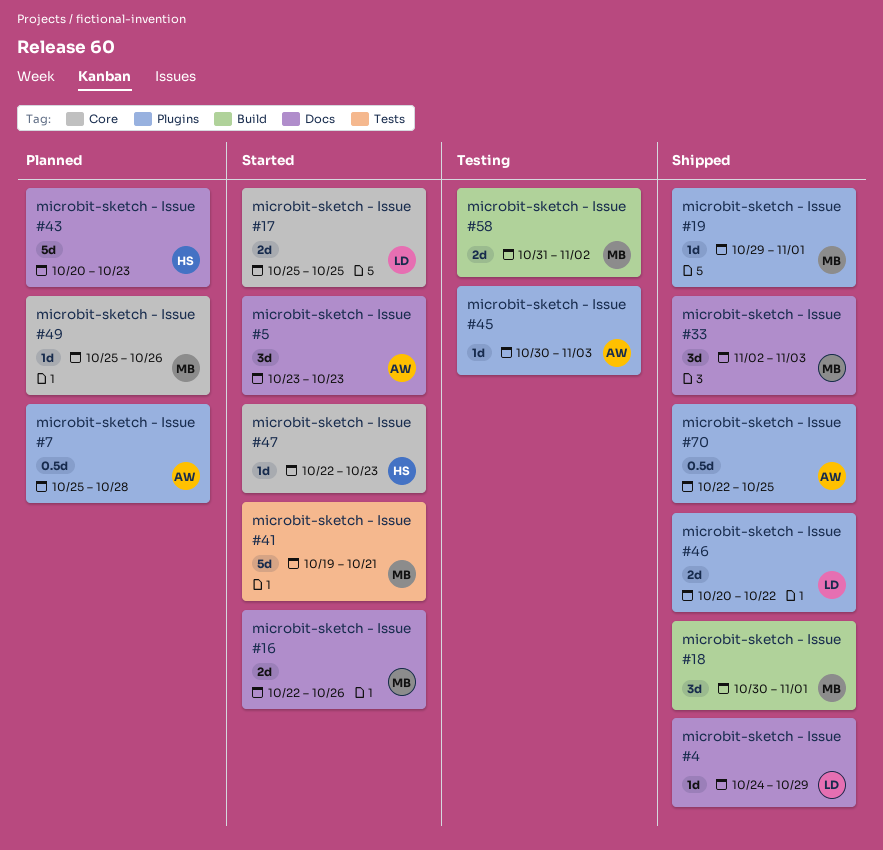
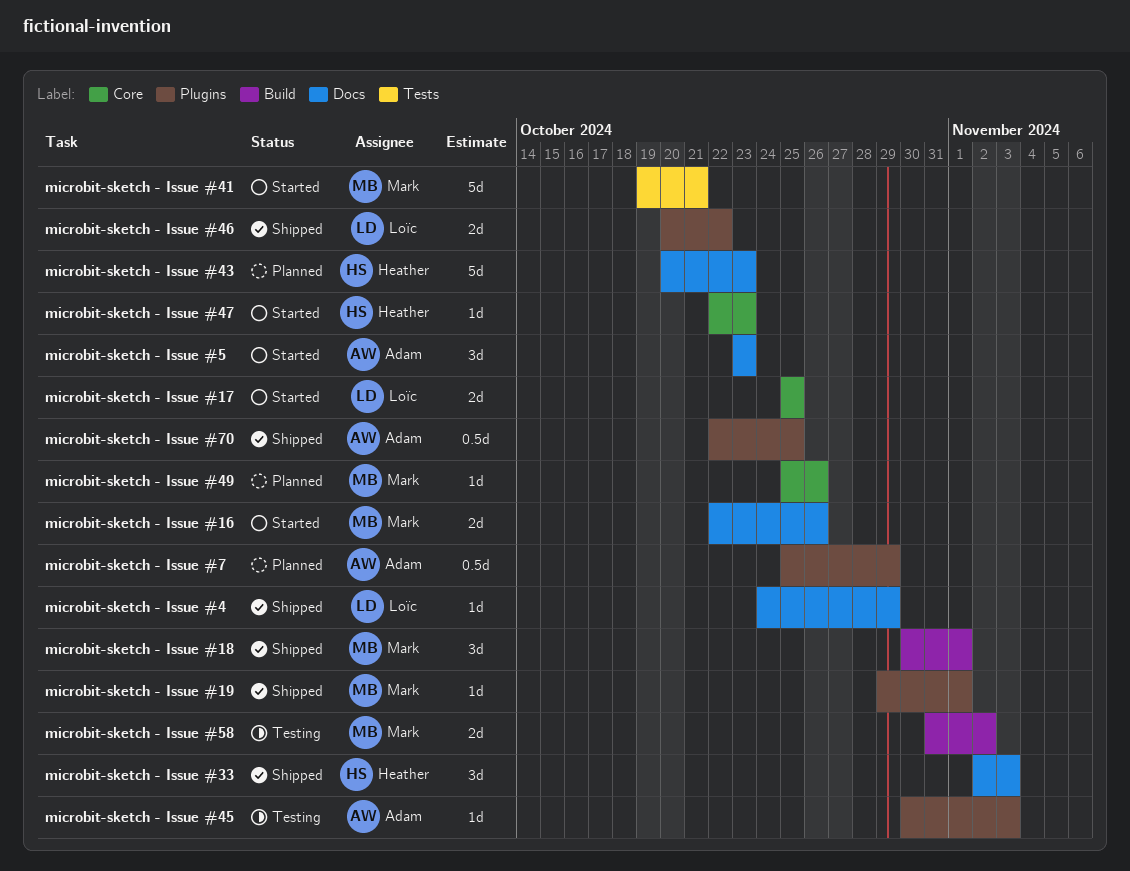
microbit-sketch - Issue #33, owner: Mark -> Heather
microbit-sketch - Issue #7, due: Oct 28 -> Oct 29

